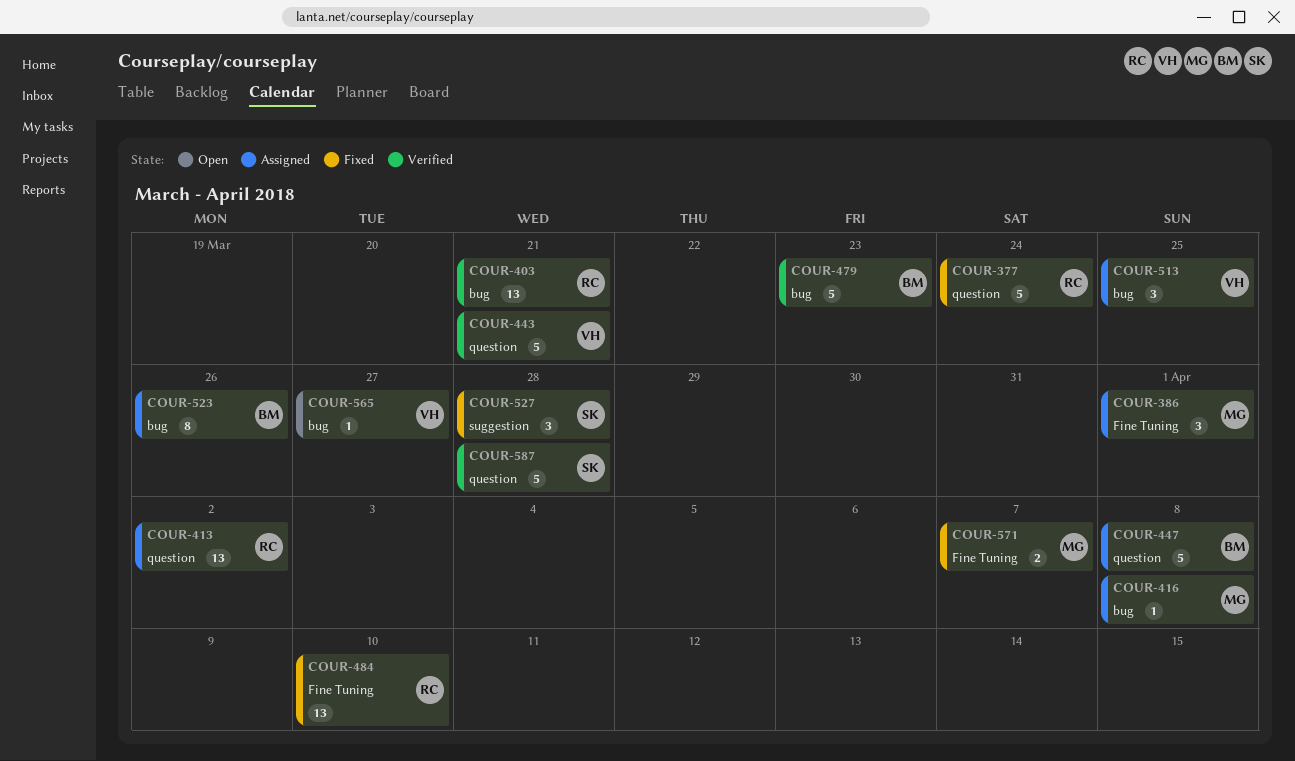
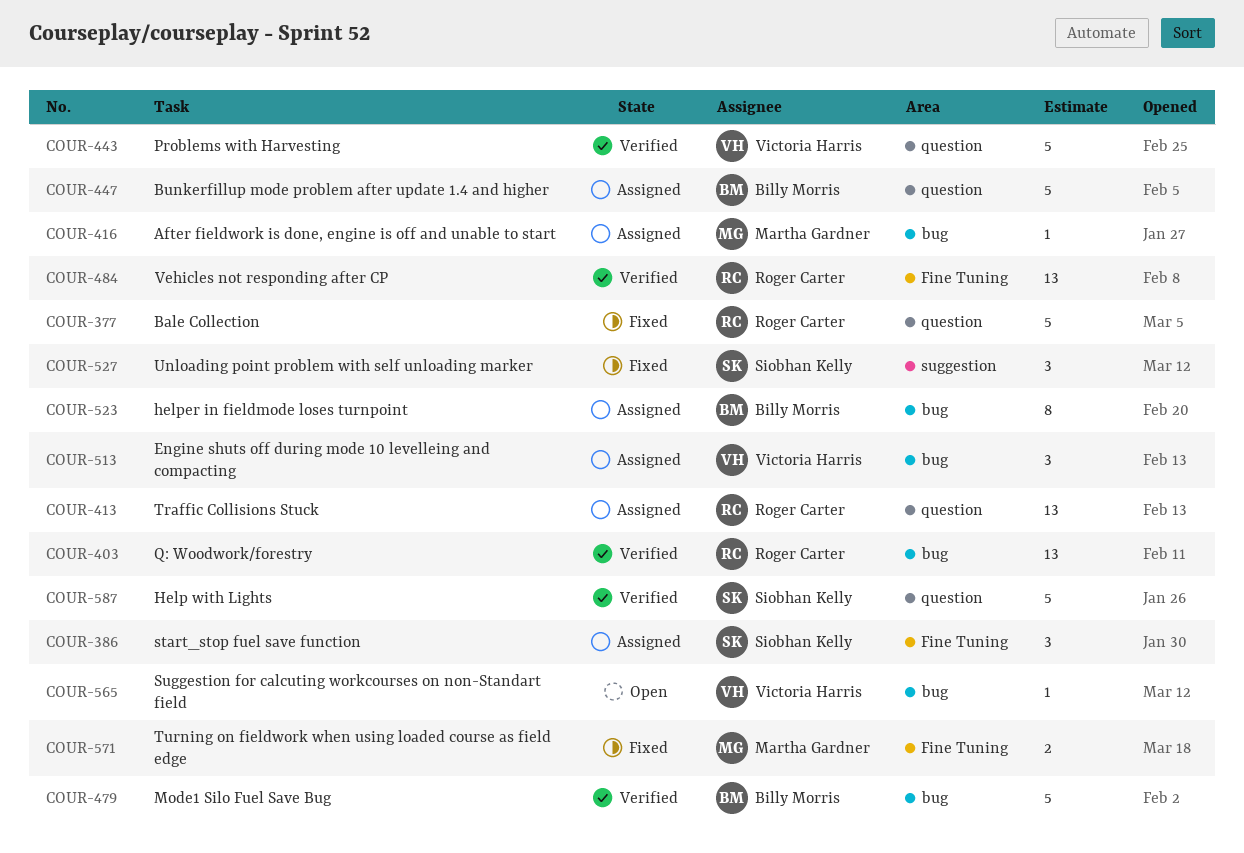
COUR-386, owner: Martha Gardner -> Siobhan Kelly
COUR-484, status: Fixed -> Verified

